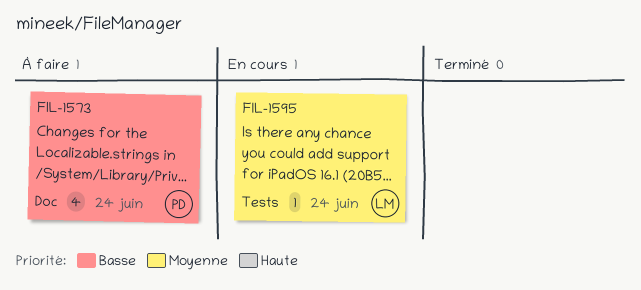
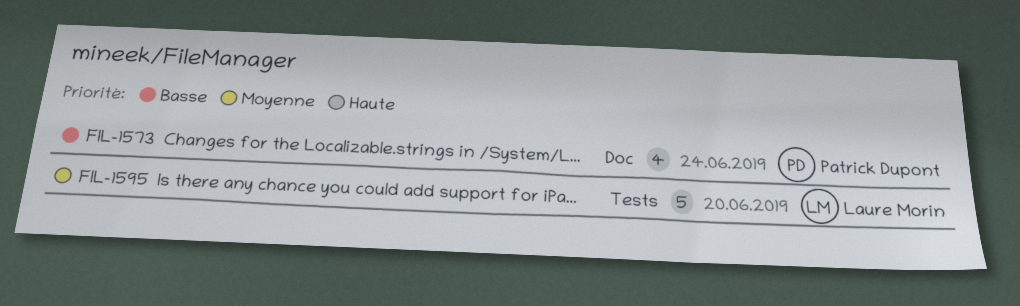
FIL-1595, estimate: 1 -> 5
FIL-1595, due: Jun 24 -> Jun 20

